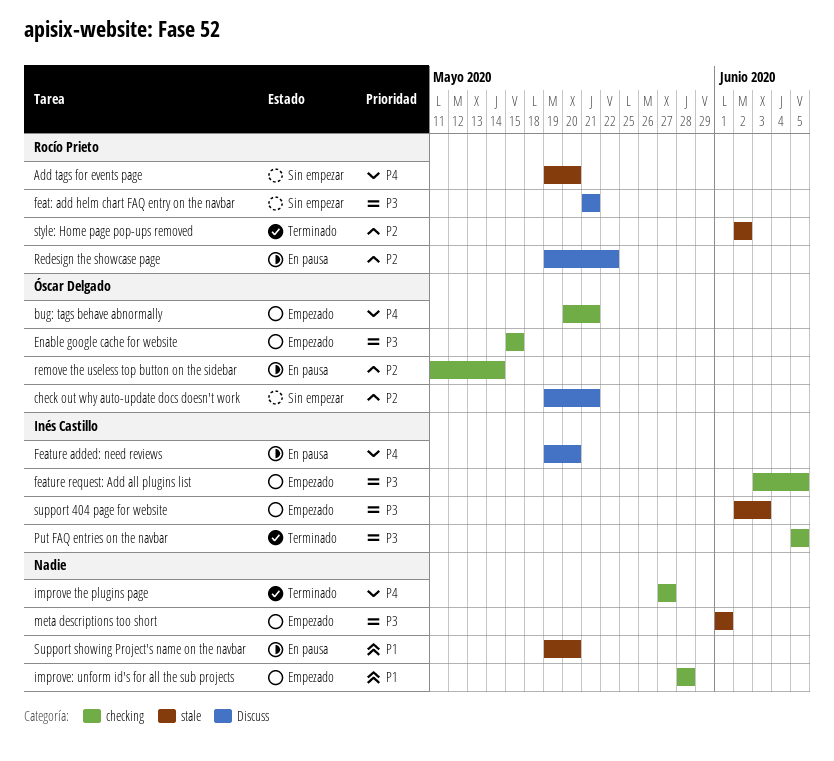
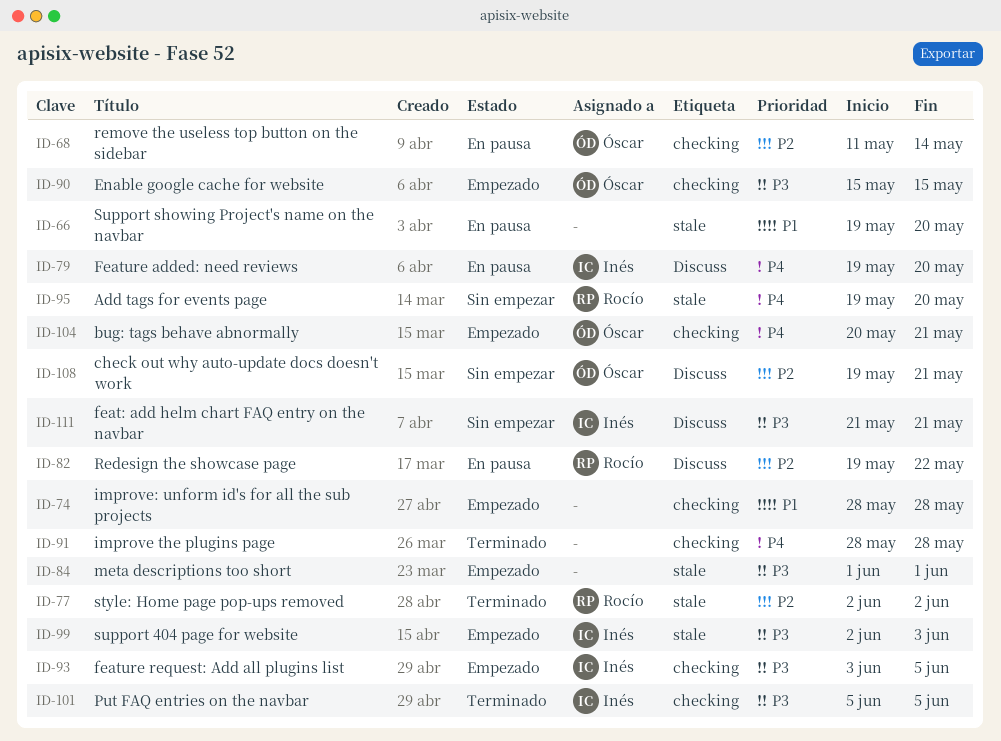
feat: add helm chart FAQ entry on the navbar, owner: Rocío Prieto -> Inés Castillo
improve the plugins page, start: May 27 -> May 28
improve the plugins page, due: May 27 -> May 28

